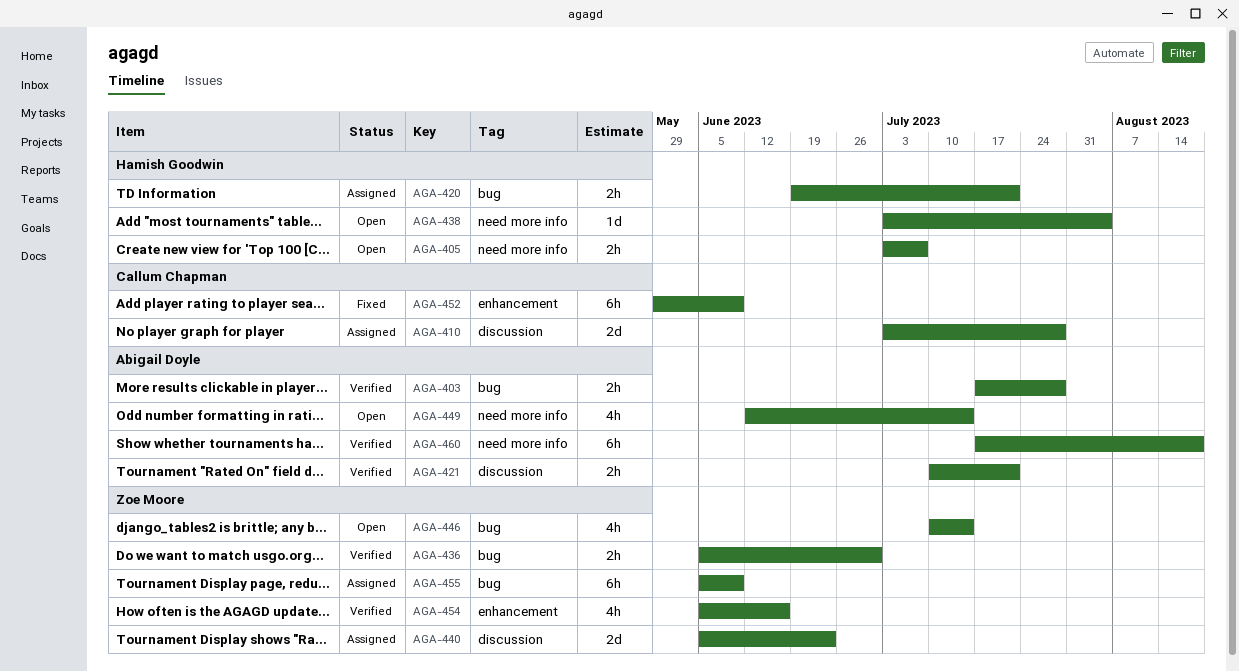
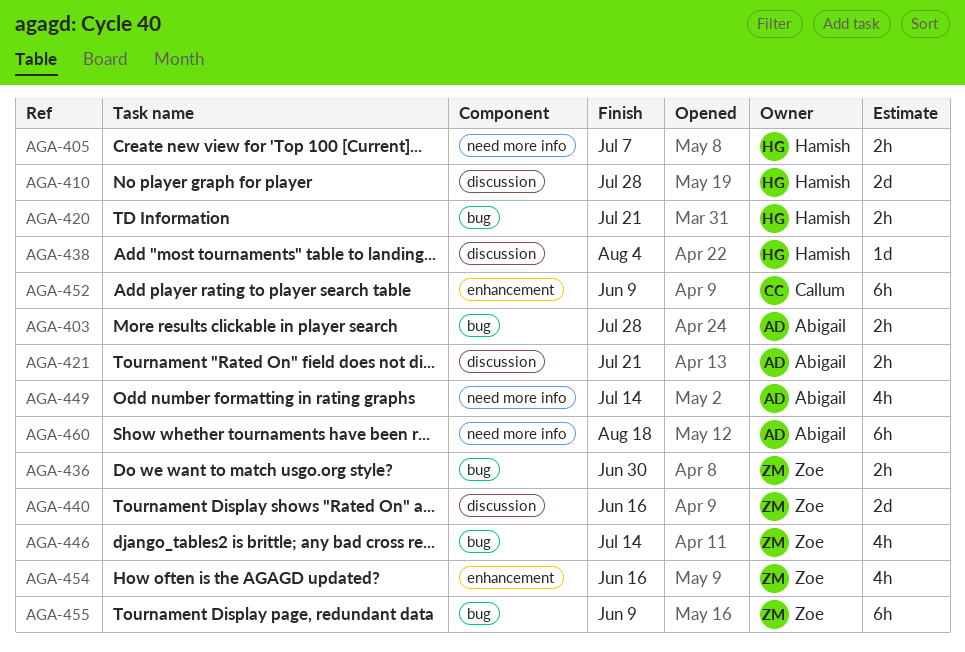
AGA-410, owner: Callum Chapman -> Hamish Goodwin
AGA-438, label: need more info -> discussion
AGA-440, due: Jun 23 -> Jun 16

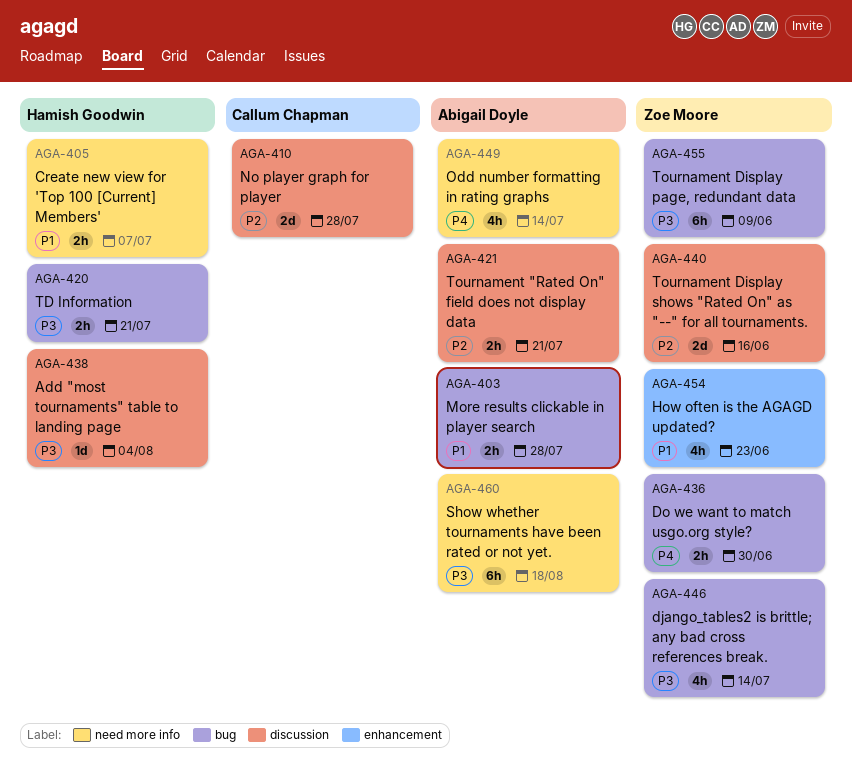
AGA-410, owner: Hamish Goodwin -> Callum Chapman
AGA-452: present -> none
AGA-454, due: Jun 16 -> Jun 23

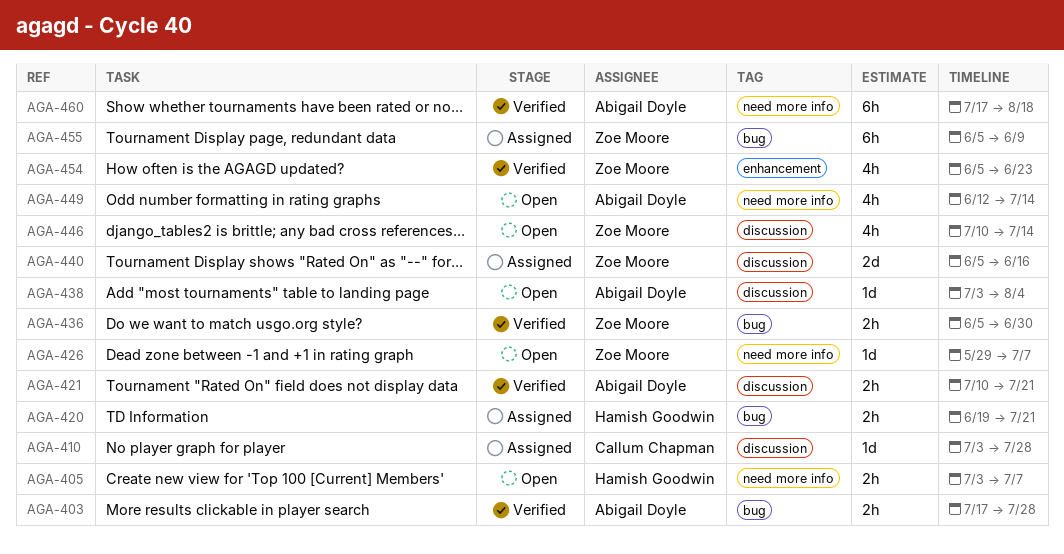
AGA-410, estimate: 2d -> 1d
AGA-426: none -> present
AGA-438, owner: Hamish Goodwin -> Abigail Doyle
AGA-446, label: bug -> discussion

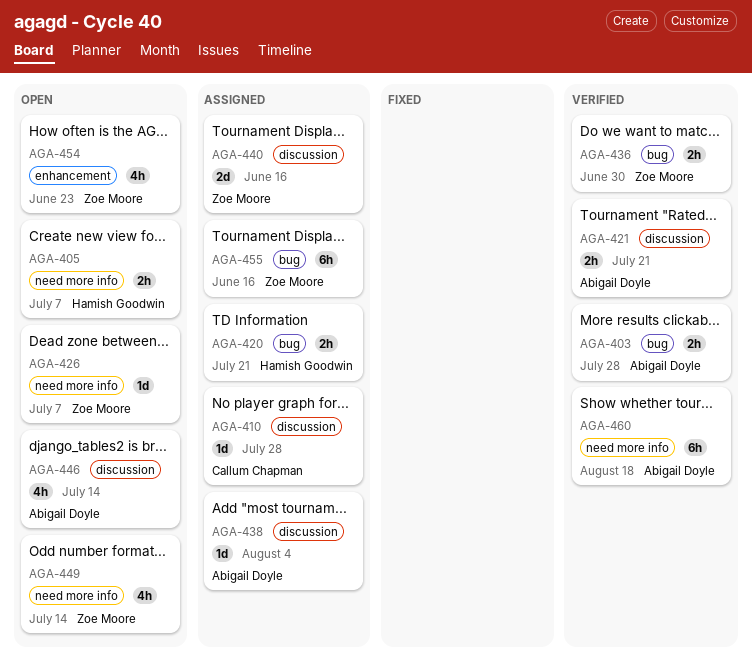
AGA-438, status: Open -> Assigned
AGA-446, owner: Zoe Moore -> Abigail Doyle
AGA-449, owner: Abigail Doyle -> Zoe Moore
AGA-454, status: Verified -> Open
AGA-455, due: Jun 9 -> Jun 16

